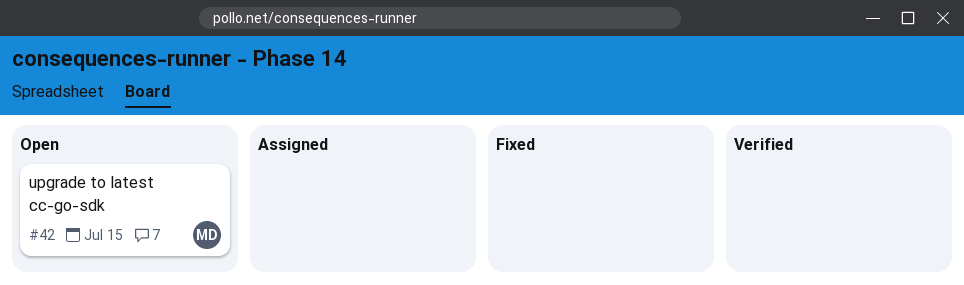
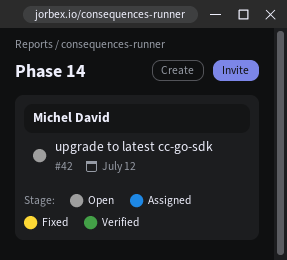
#42, due: Jul 15 -> Jul 12

